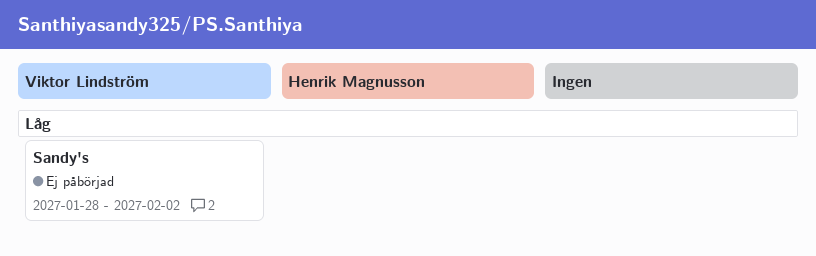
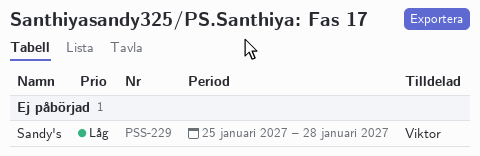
Sandy's, start: Jan 28 -> Jan 25
Sandy's, due: Feb 2 -> Jan 28

